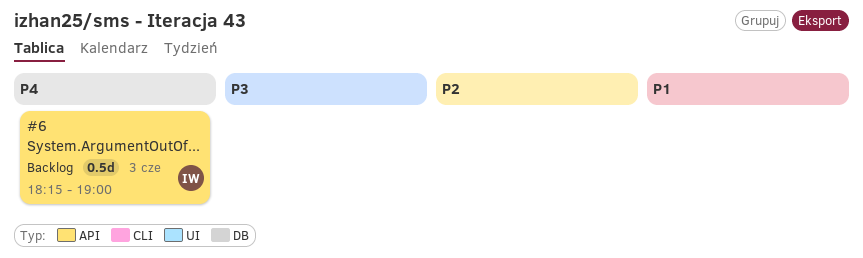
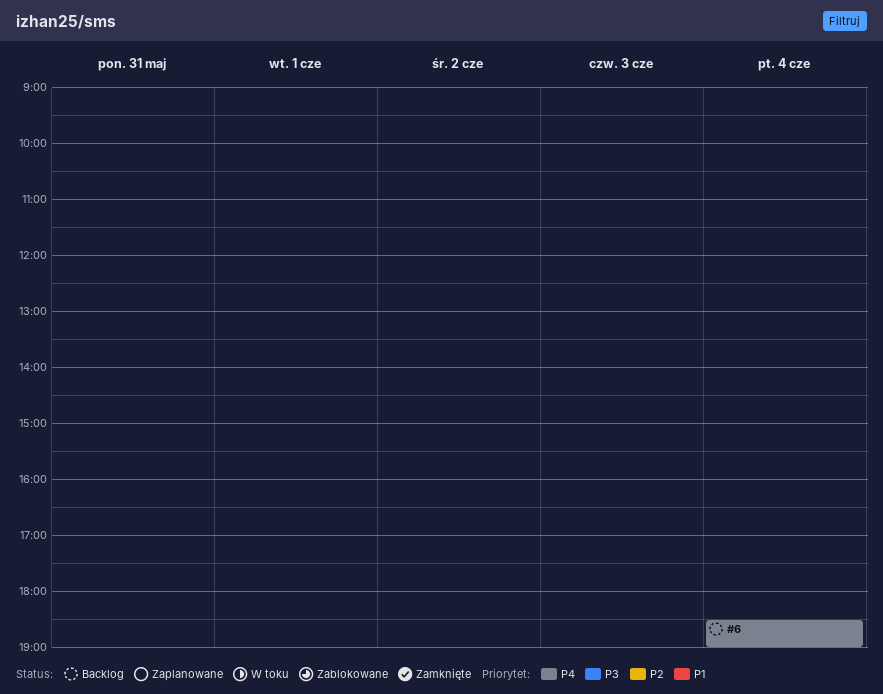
#6, day: Jun 3 -> Jun 4
#6, begins: 18:15 -> 18:30

